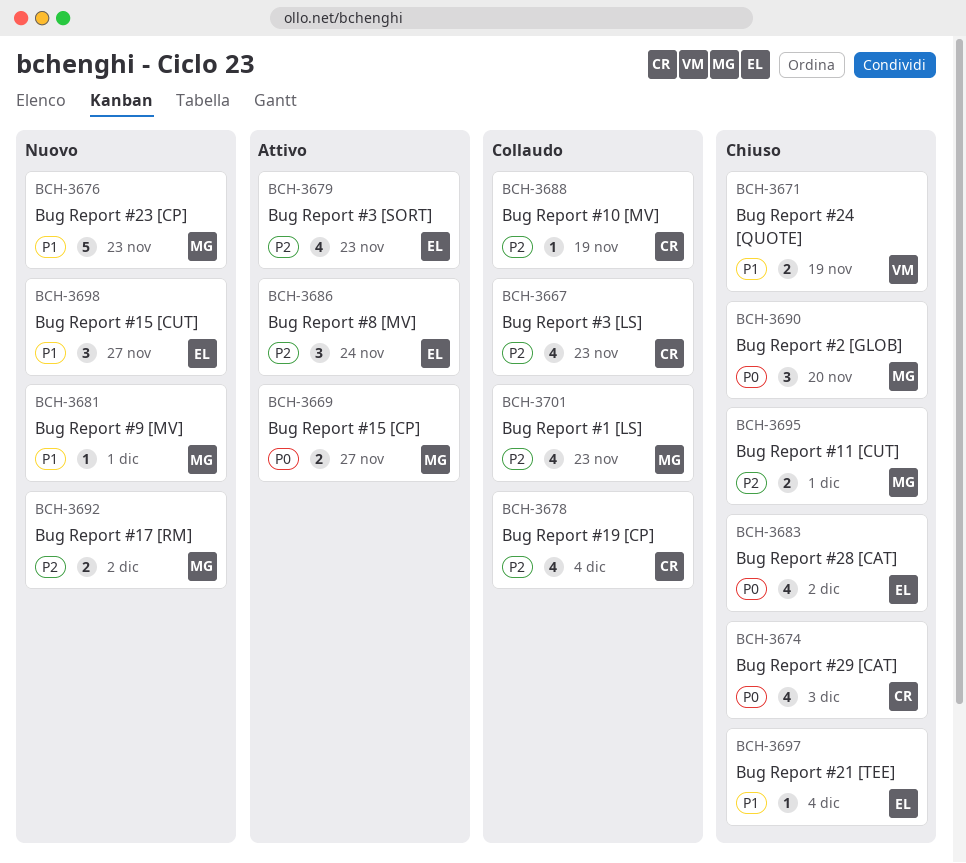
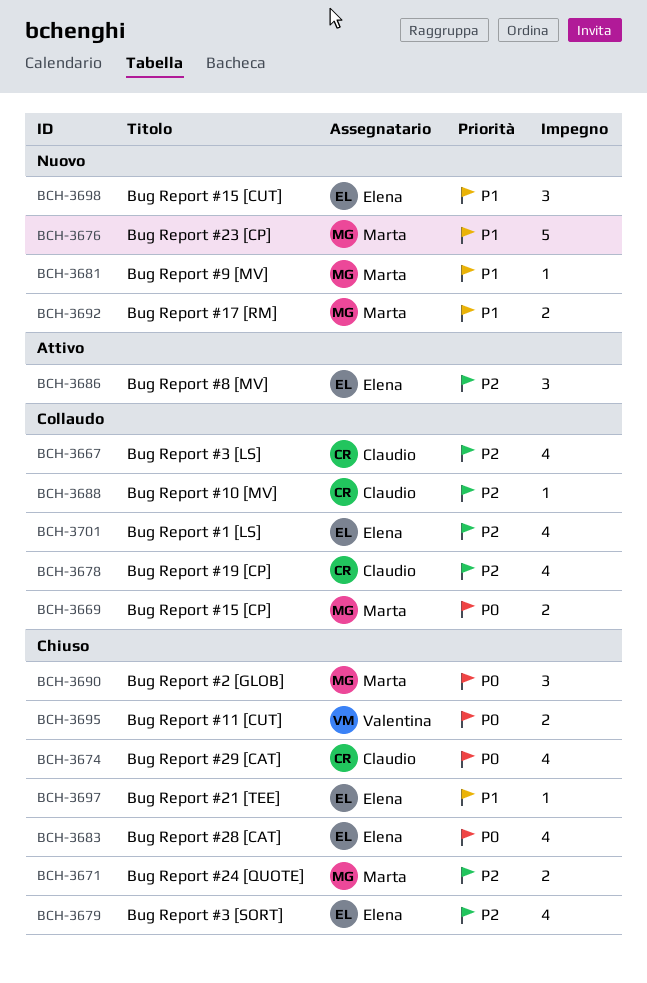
BCH-3669, status: Attivo -> Collaudo
BCH-3671, owner: Valentina -> Marta
BCH-3671, priority: P1 -> P2
BCH-3679, status: Attivo -> Chiuso
BCH-3692, priority: P2 -> P1
BCH-3695, owner: Marta -> Valentina
BCH-3695, priority: P2 -> P0
BCH-3701, owner: Marta -> Elena

